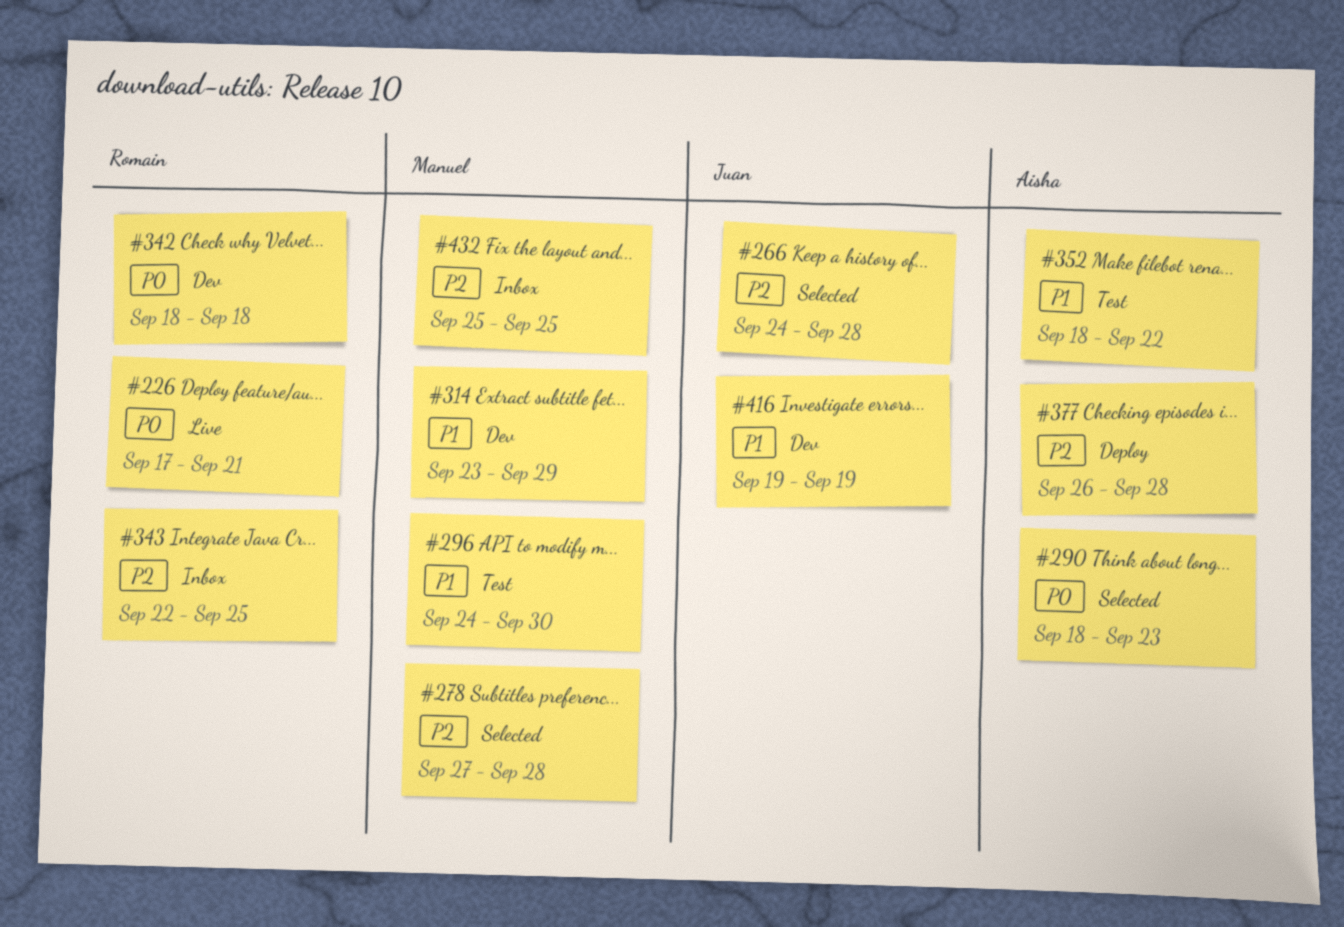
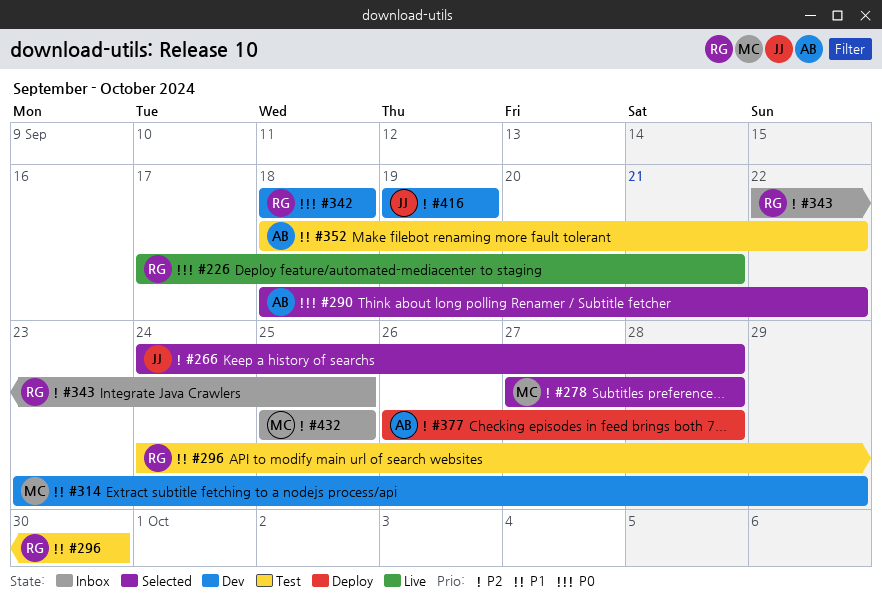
#290, due: Sep 23 -> Sep 22
#296, owner: Manuel -> Romain
#416, priority: P1 -> P2

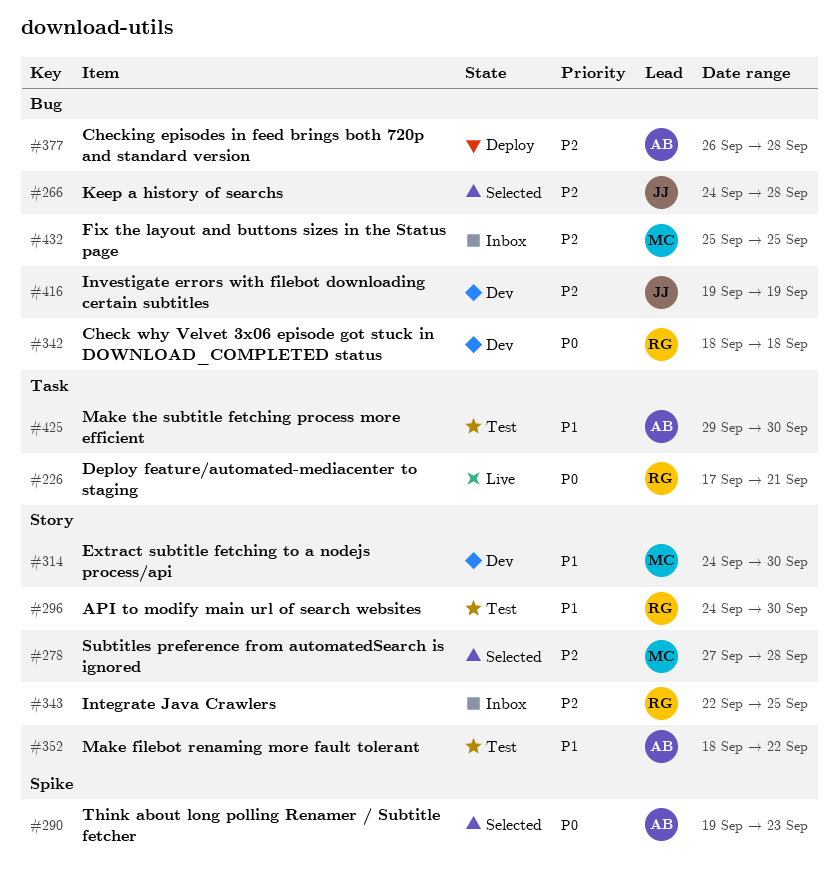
#290, start: Sep 18 -> Sep 19
#290, due: Sep 22 -> Sep 23
#314, start: Sep 23 -> Sep 24
#314, due: Sep 29 -> Sep 30
#425: none -> present

